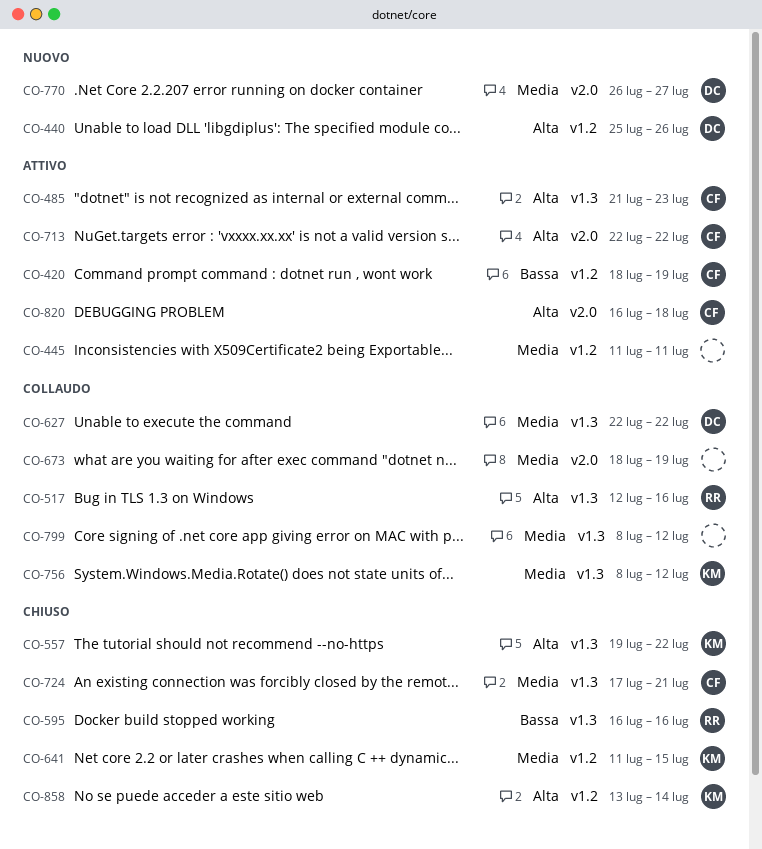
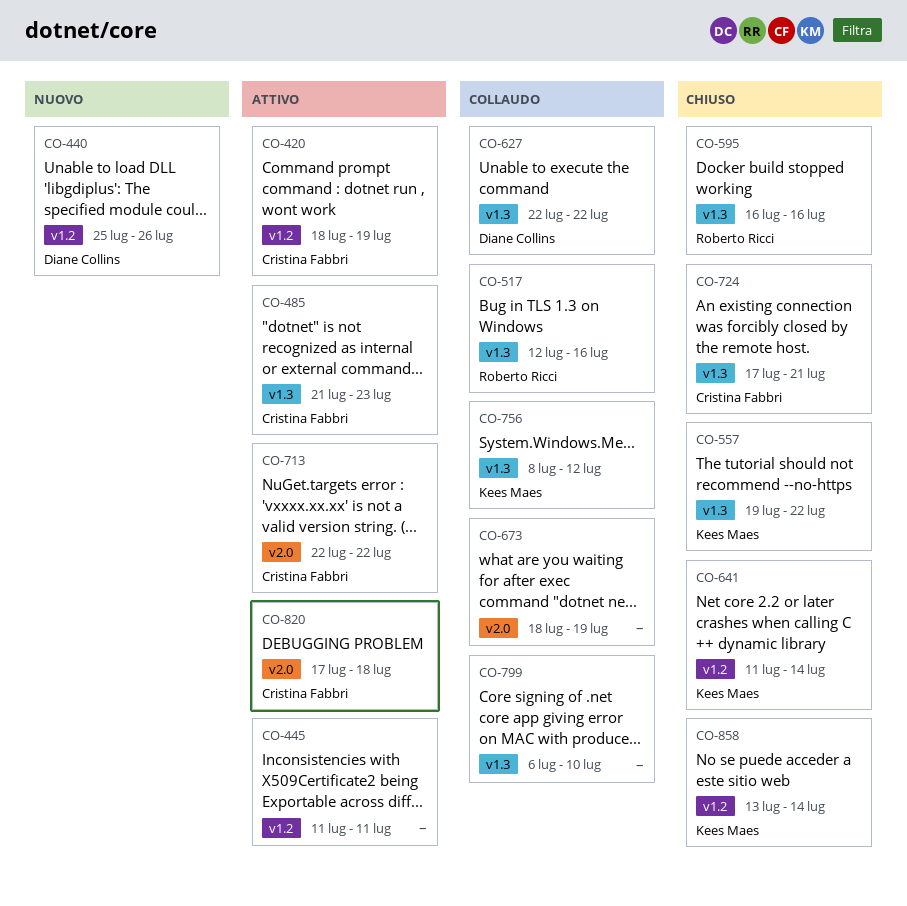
CO-641, due: Jul 15 -> Jul 14
CO-770: present -> none
CO-799, start: Jul 8 -> Jul 6
CO-799, due: Jul 12 -> Jul 10
CO-820, start: Jul 16 -> Jul 17

